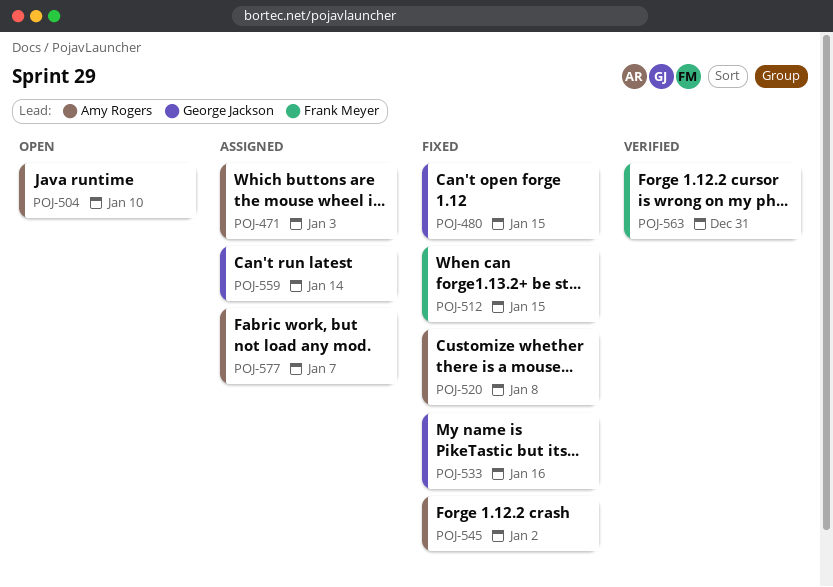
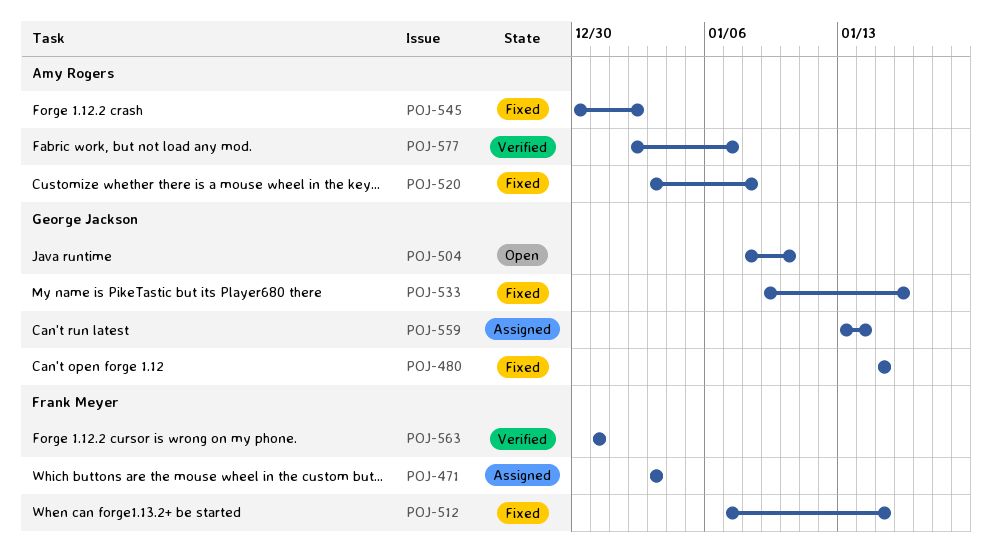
POJ-471, owner: Amy Rogers -> Frank Meyer
POJ-504, owner: Amy Rogers -> George Jackson
POJ-577, status: Assigned -> Verified

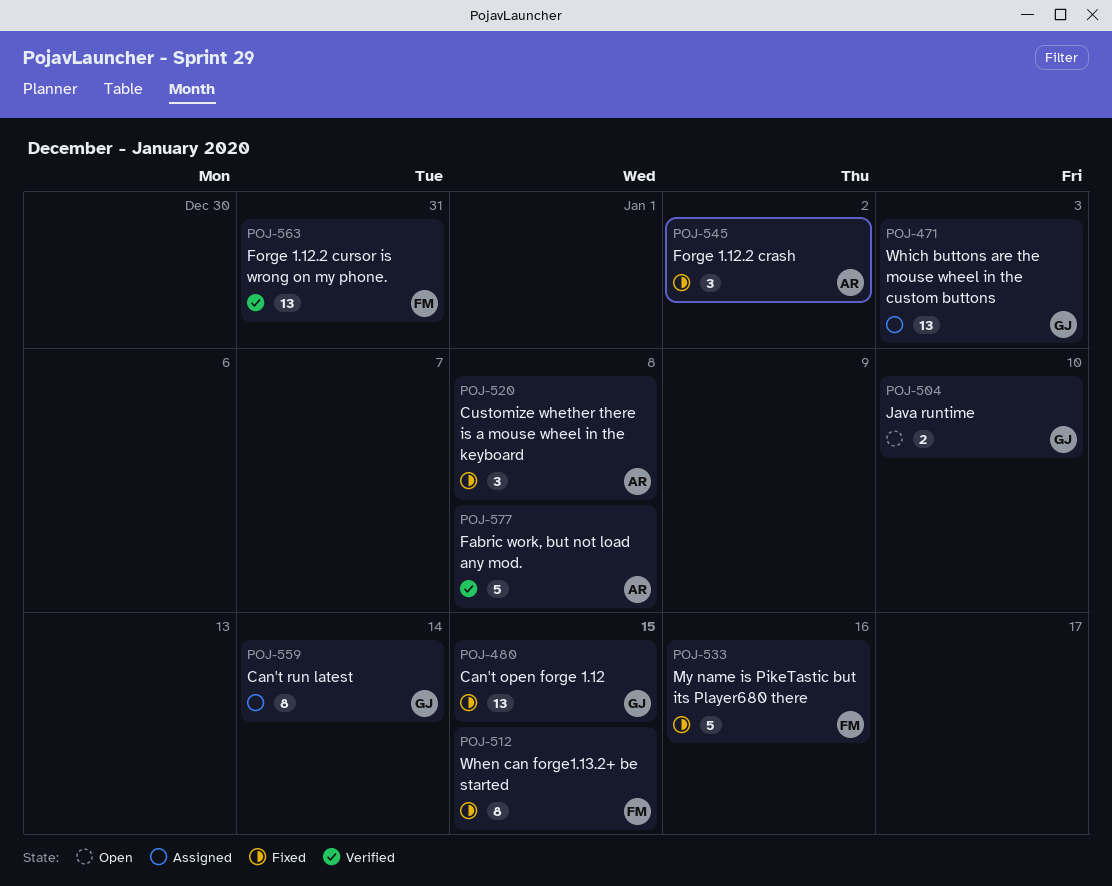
POJ-471, owner: Frank Meyer -> George Jackson
POJ-533, owner: George Jackson -> Frank Meyer
POJ-577, due: Jan 7 -> Jan 8

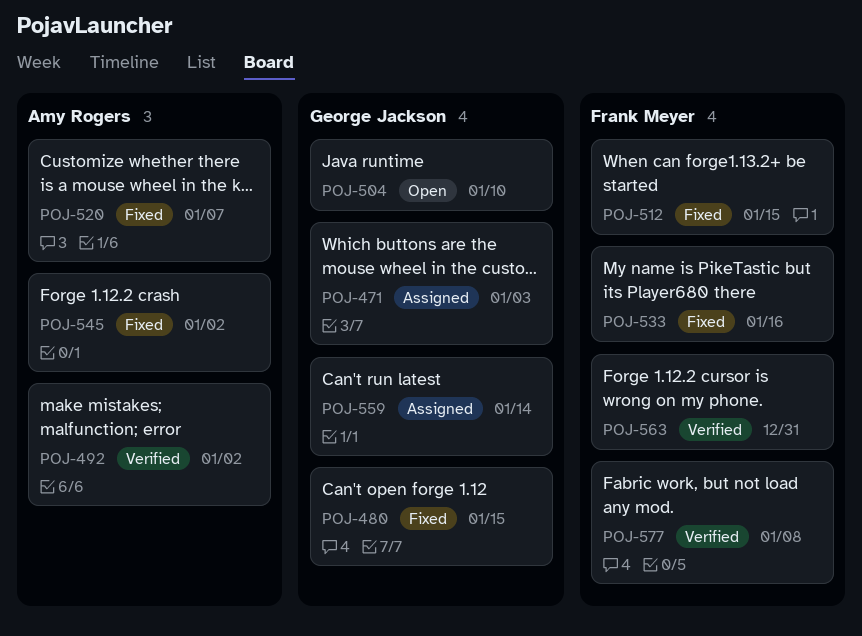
POJ-492: none -> present
POJ-520, due: Jan 8 -> Jan 7
POJ-577, owner: Amy Rogers -> Frank Meyer

